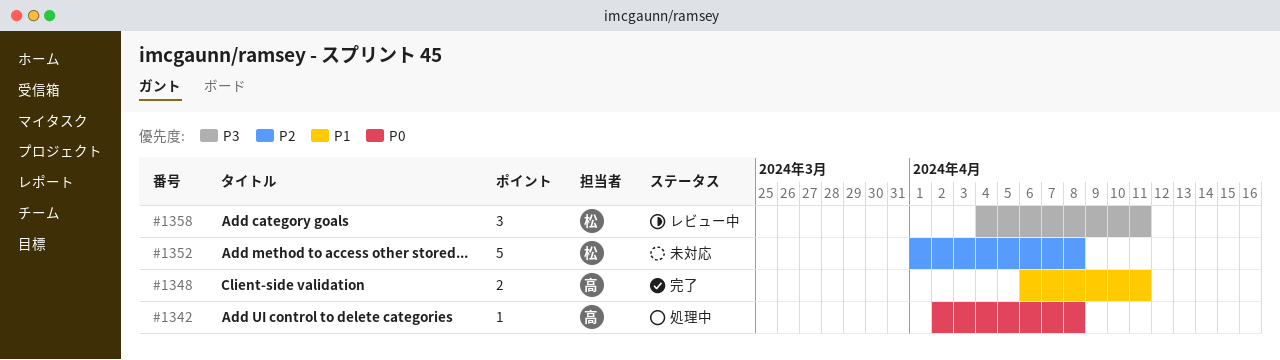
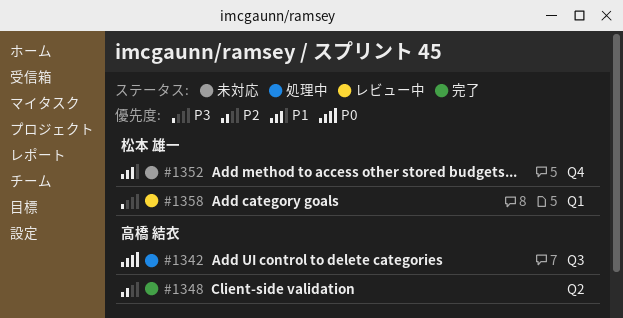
#1348, priority: P1 -> P2
#1352, priority: P2 -> P1

